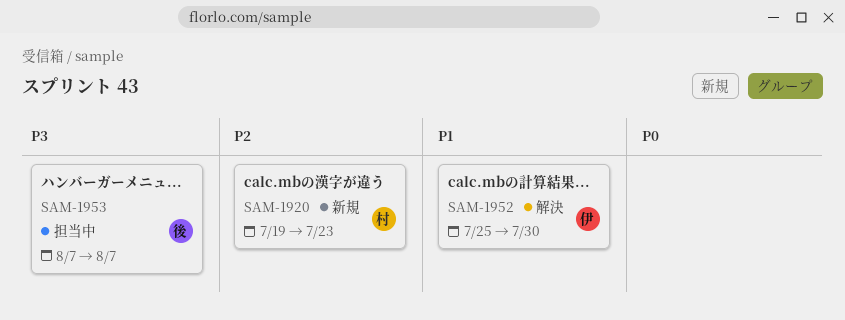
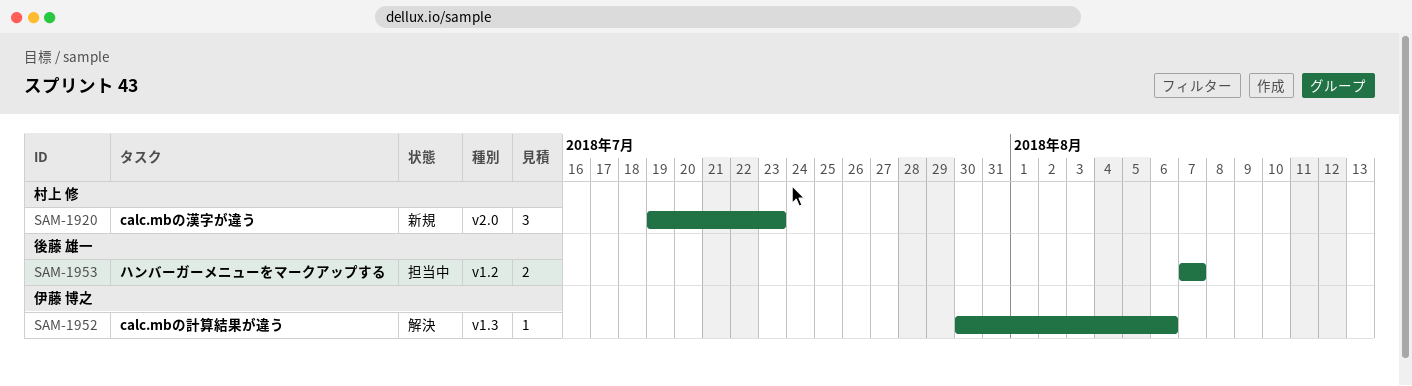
SAM-1952, start: Jul 25 -> Jul 30
SAM-1952, due: Jul 30 -> Aug 6

